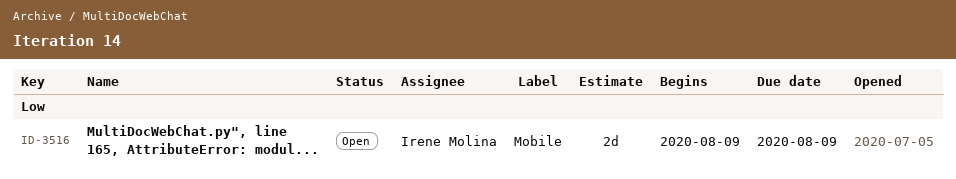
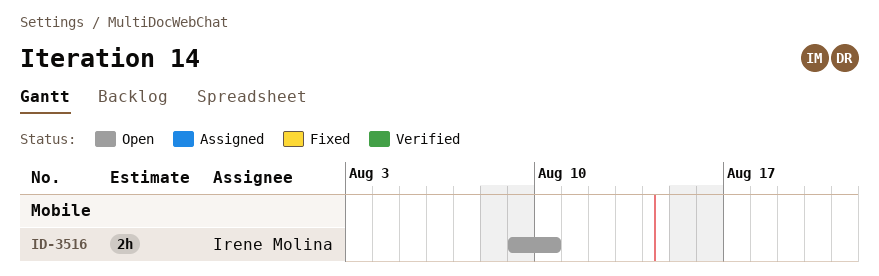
ID-3516, estimate: 2d -> 2h
ID-3516, due: Aug 9 -> Aug 10

